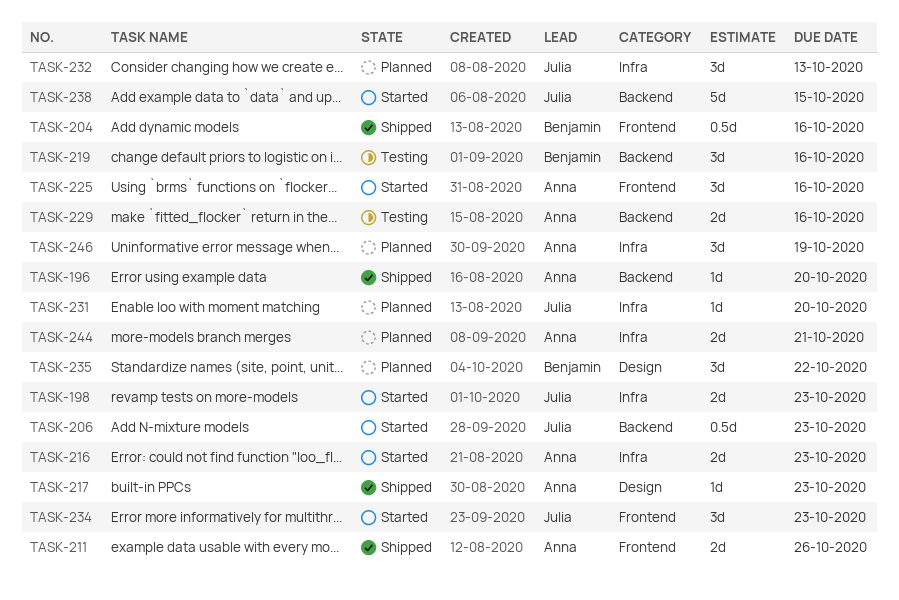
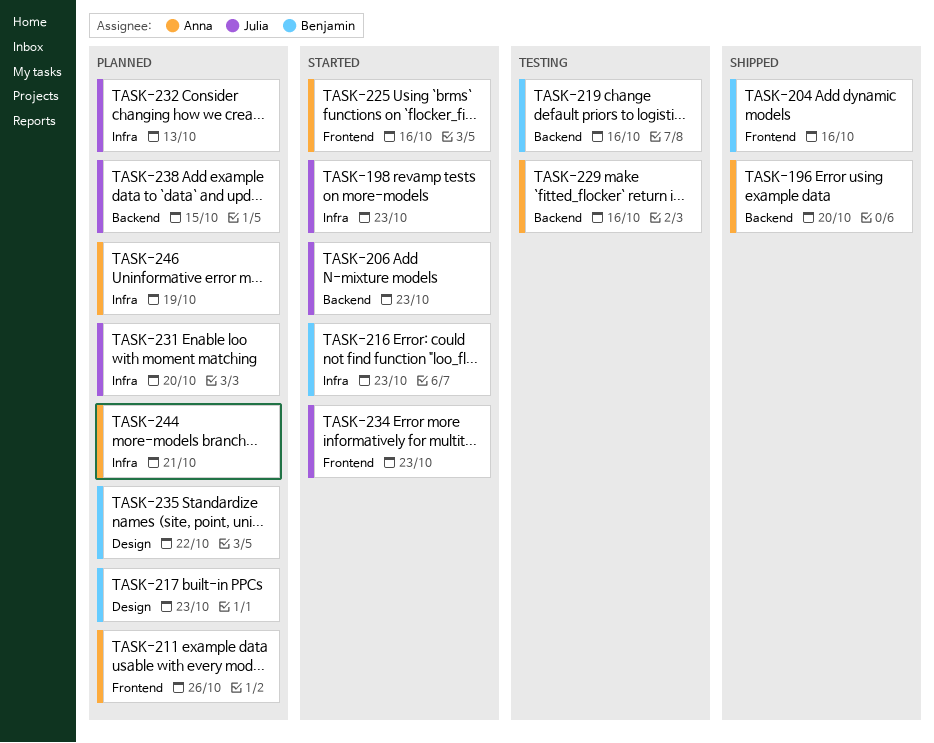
TASK-211, status: Shipped -> Planned
TASK-216, owner: Anna -> Benjamin
TASK-217, status: Shipped -> Planned
TASK-217, owner: Anna -> Benjamin
TASK-238, status: Started -> Planned

